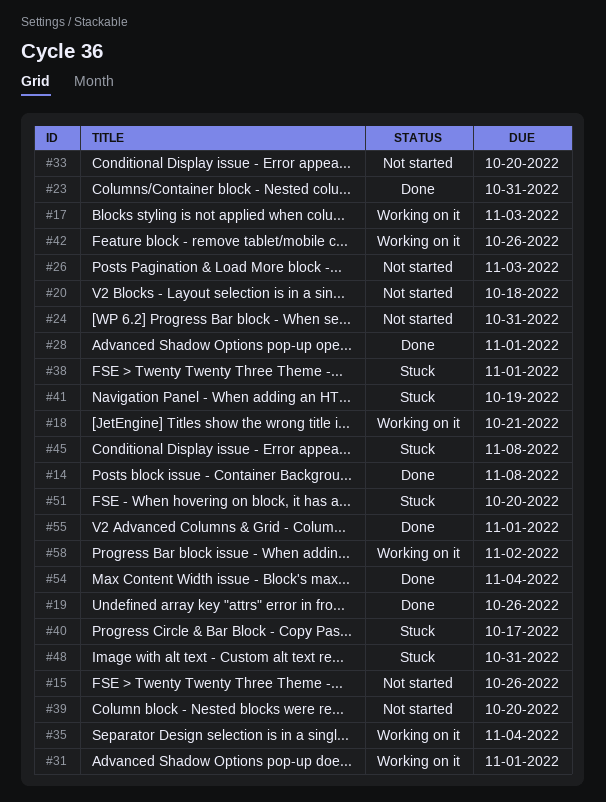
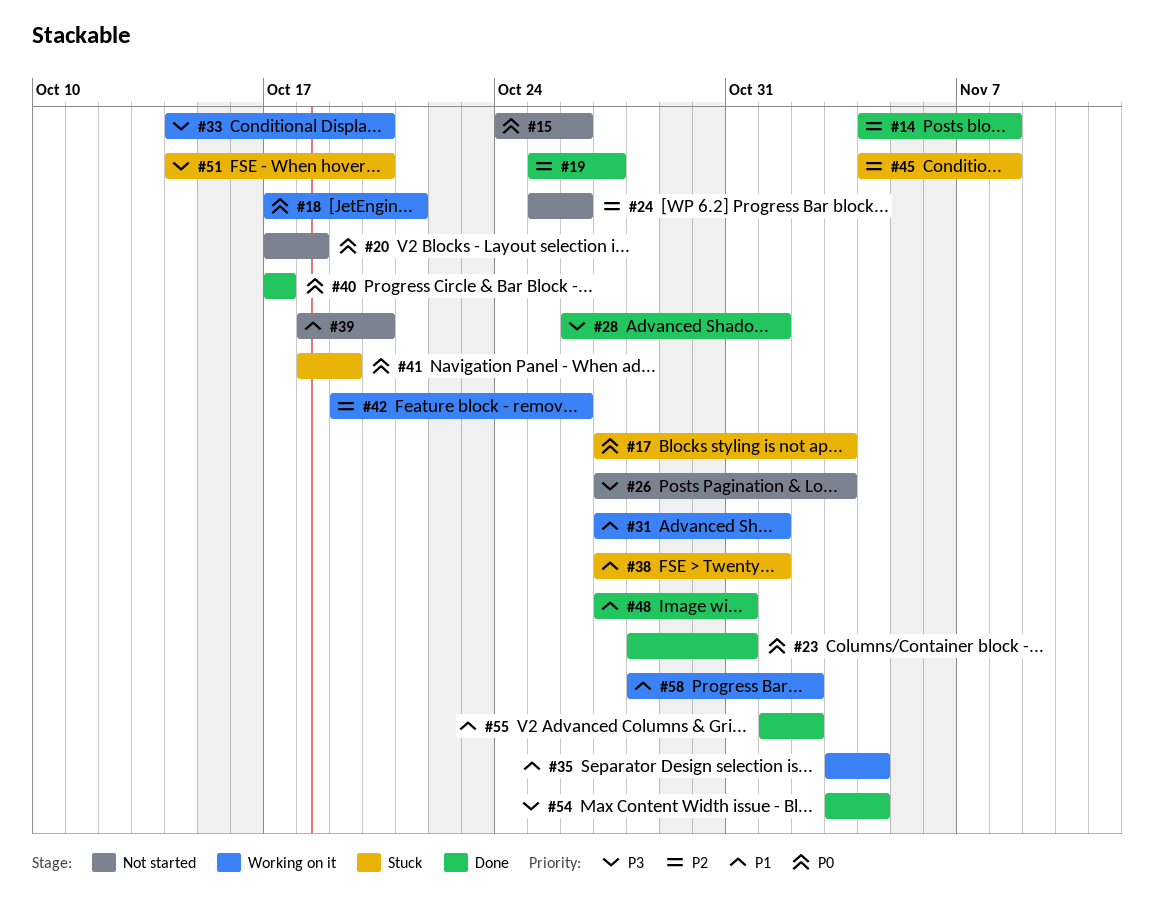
#17, status: Working on it -> Stuck
#19, due: Oct 26 -> Oct 27
#24, due: Oct 31 -> Oct 26
#33, status: Not started -> Working on it
#40, status: Stuck -> Done
#48, status: Stuck -> Done
#55, due: Nov 1 -> Nov 2

